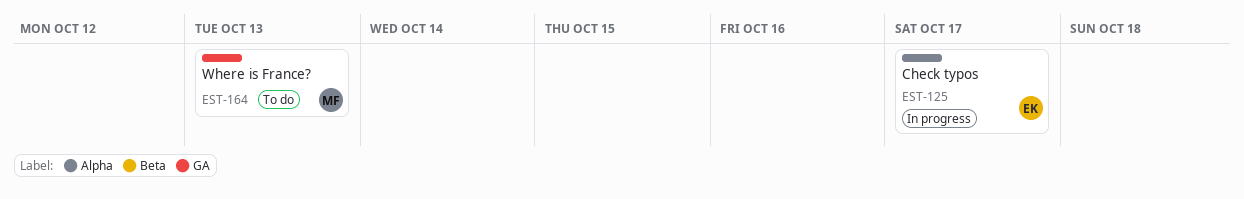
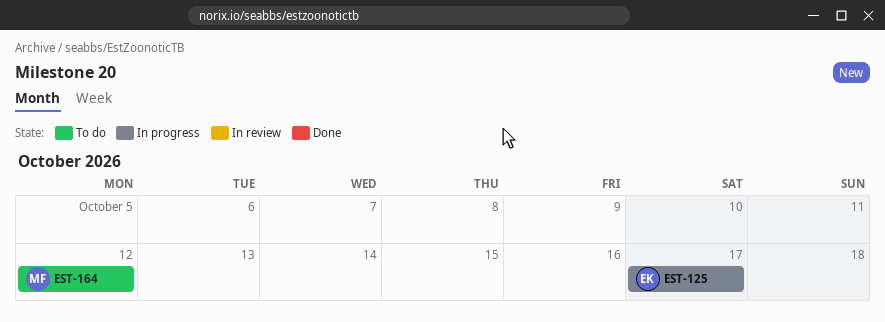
EST-164, due: Oct 13 -> Oct 12

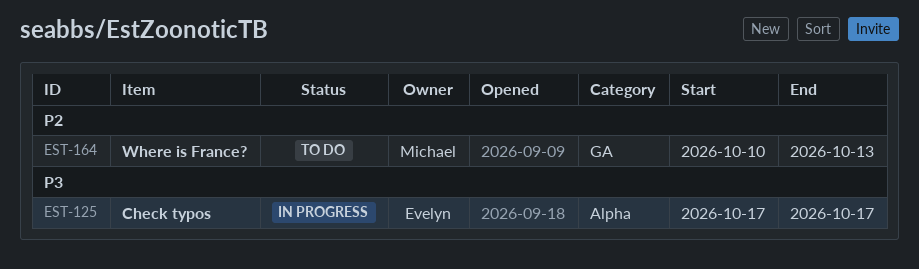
EST-164, start: Oct 12 -> Oct 10
EST-164, due: Oct 12 -> Oct 13

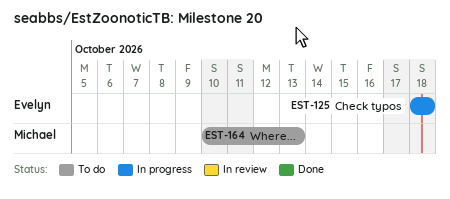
EST-125, start: Oct 17 -> Oct 18
EST-125, due: Oct 17 -> Oct 18

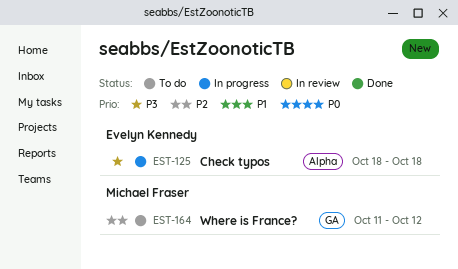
EST-164, start: Oct 10 -> Oct 11
EST-164, due: Oct 13 -> Oct 12

